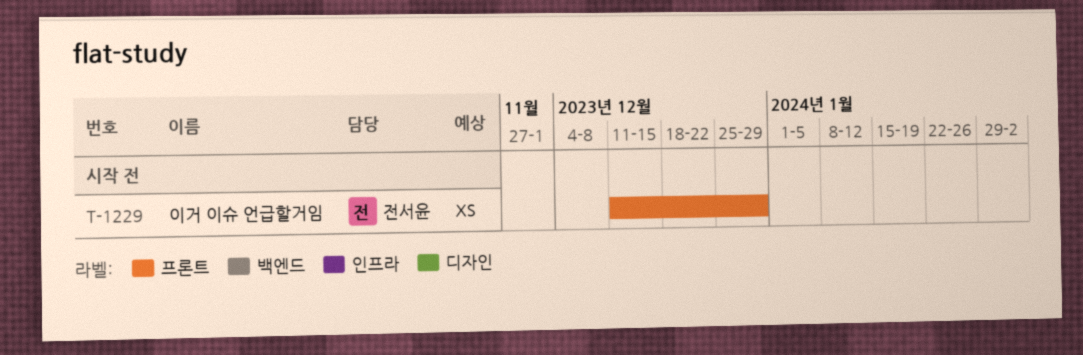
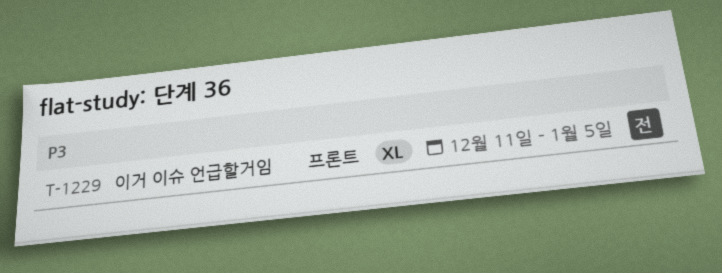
T-1229, estimate: XS -> XL
T-1229, due: Dec 29 -> Jan 5

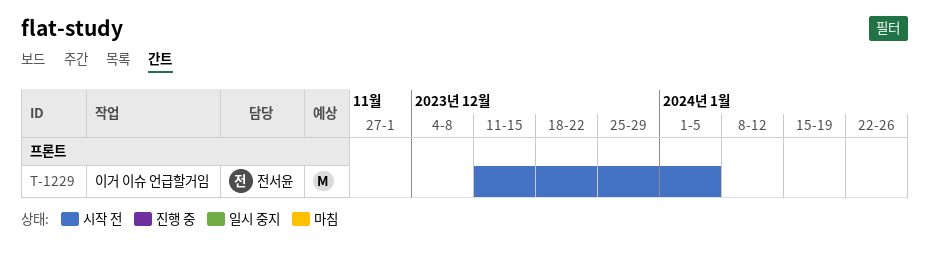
T-1229, estimate: XL -> M

